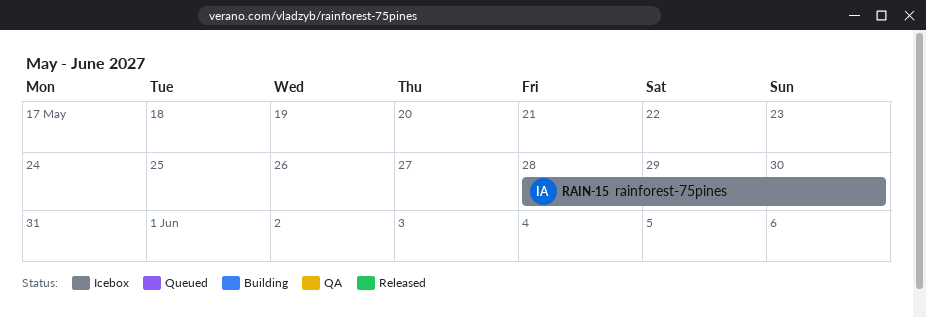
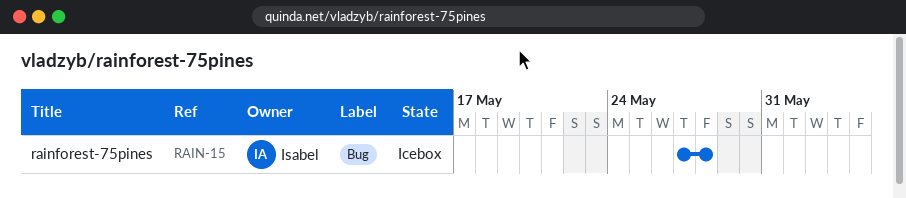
RAIN-15, start: May 28 -> May 27
RAIN-15, due: May 30 -> May 28

